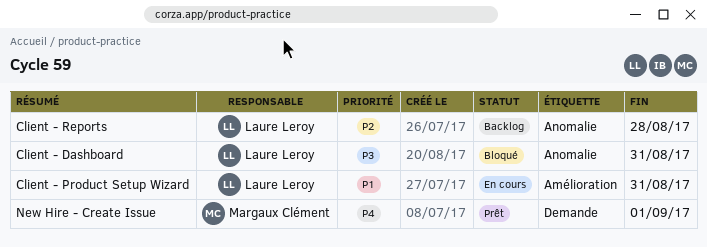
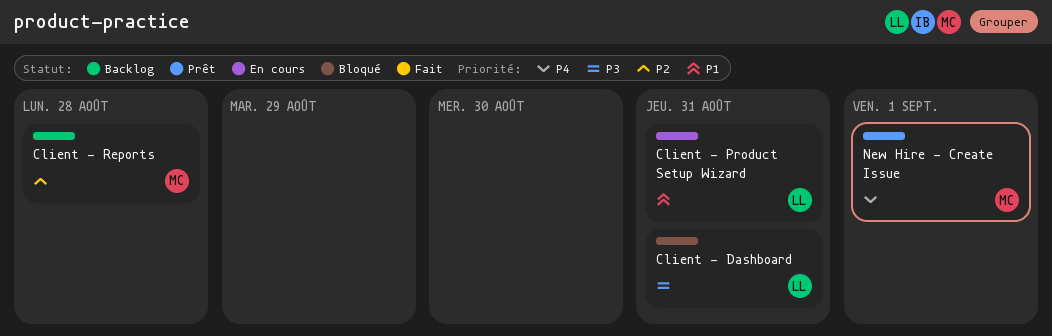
Client - Reports, owner: Laure Leroy -> Margaux Clément

